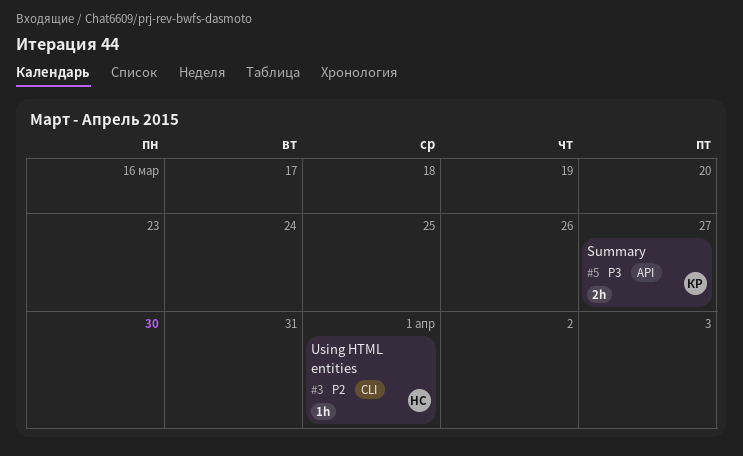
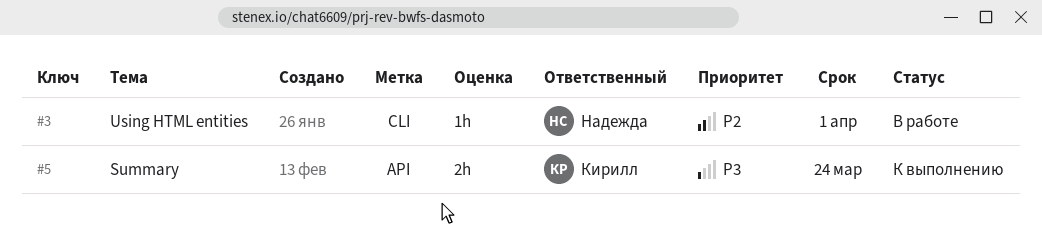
#5, due: Mar 27 -> Mar 24

